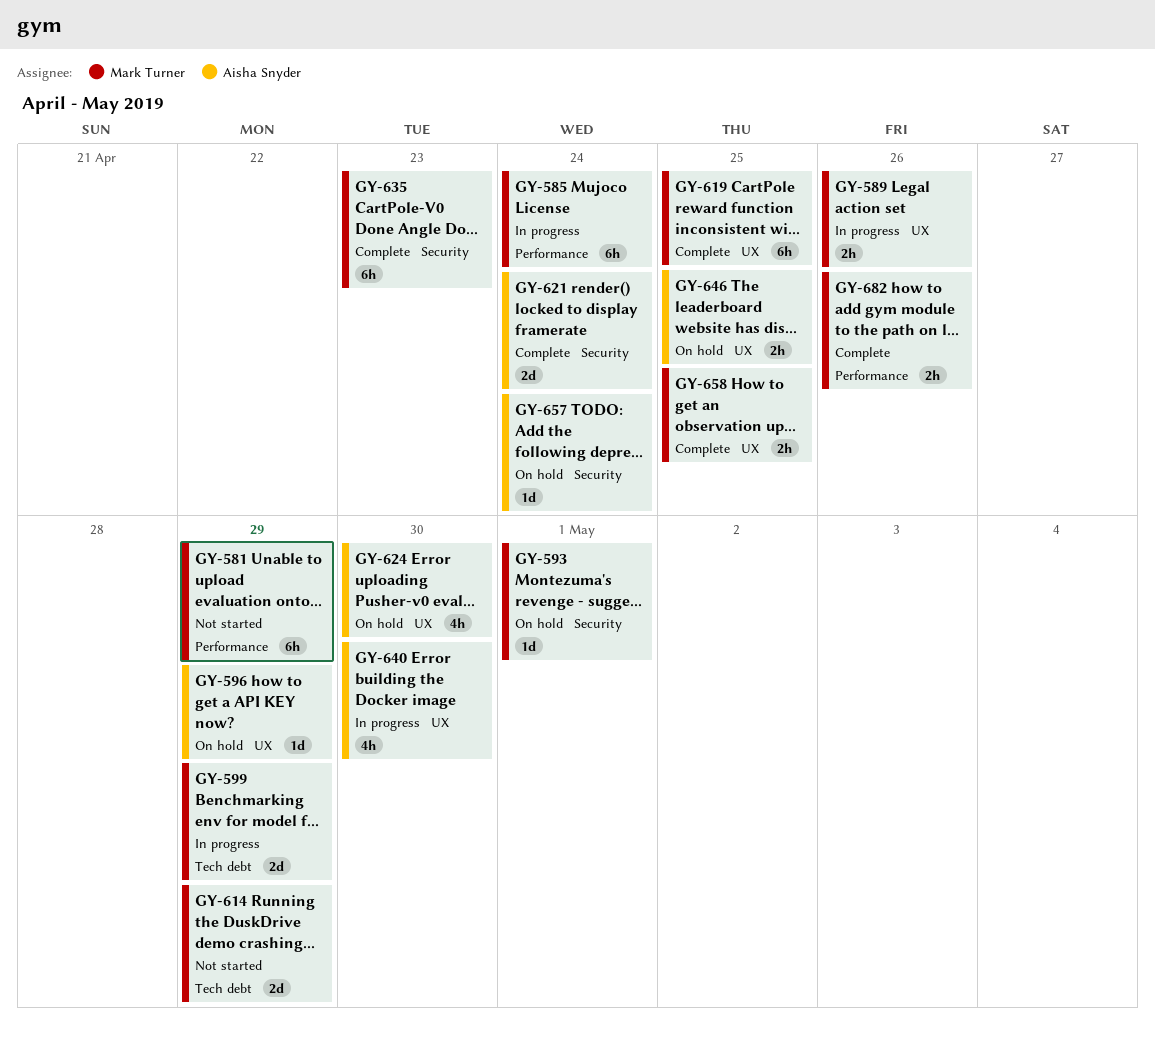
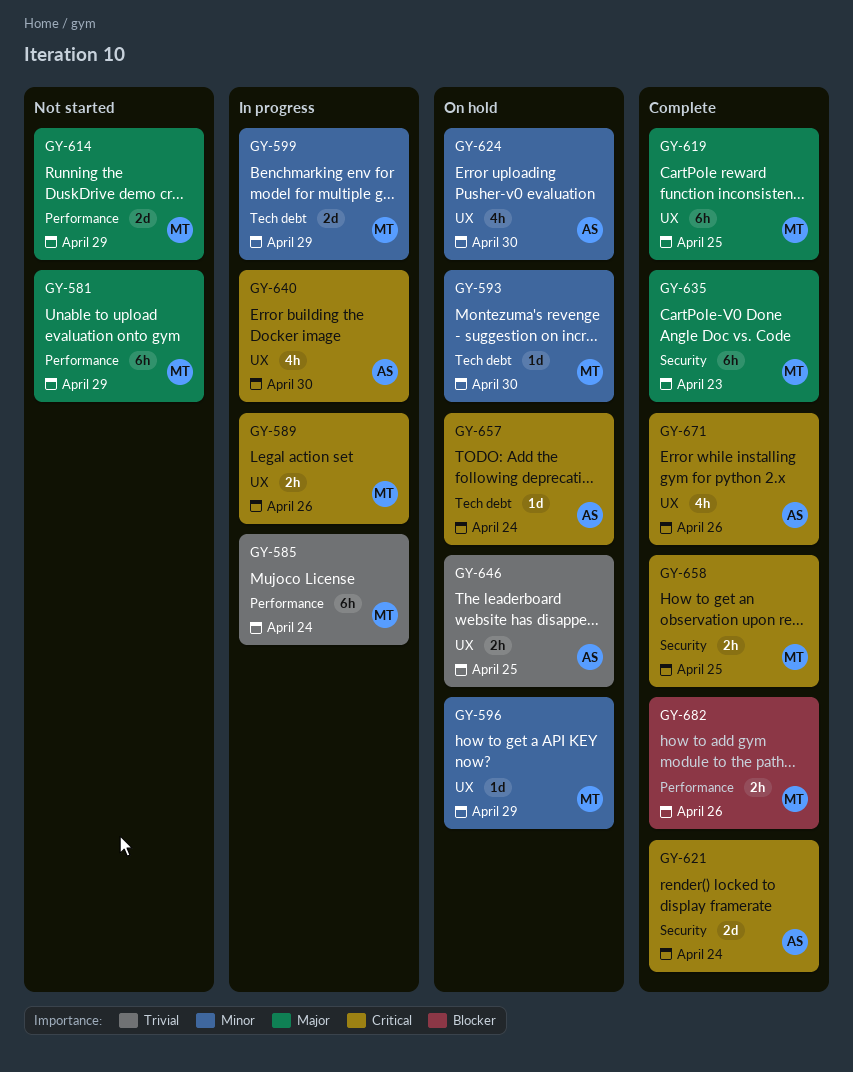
GY-593, label: Security -> Tech debt
GY-593, due: May 1 -> Apr 30
GY-596, owner: Aisha Snyder -> Mark Turner
GY-614, label: Tech debt -> Performance
GY-657, label: Security -> Tech debt
GY-658, label: UX -> Security
GY-671: none -> present

